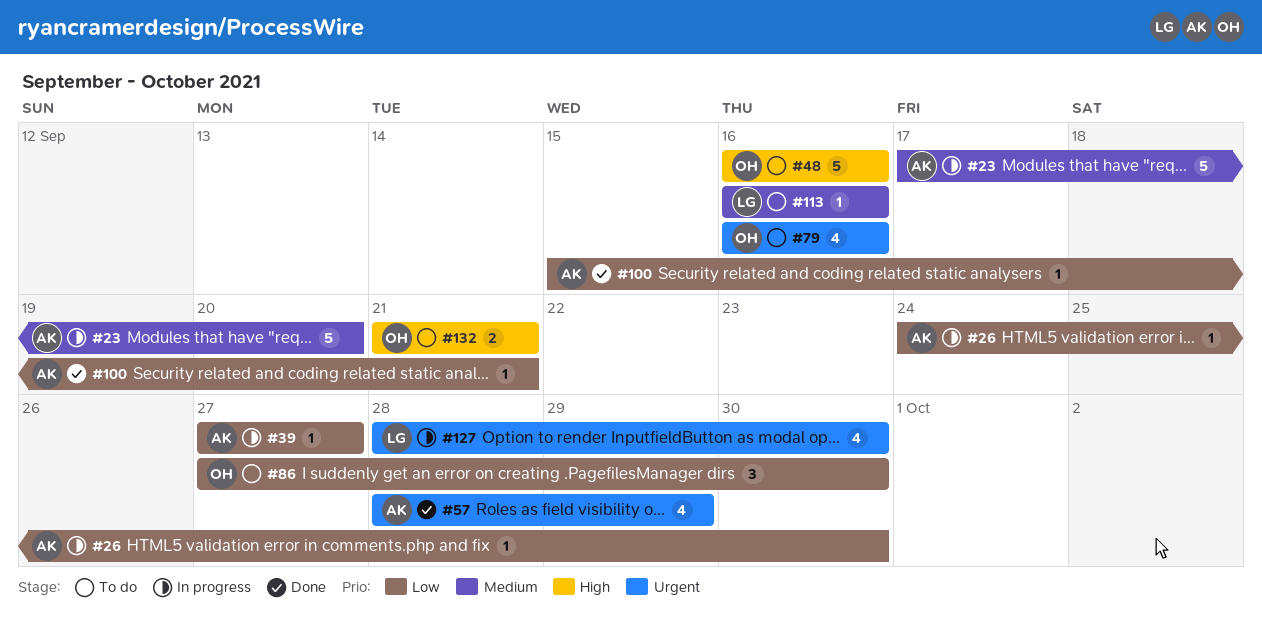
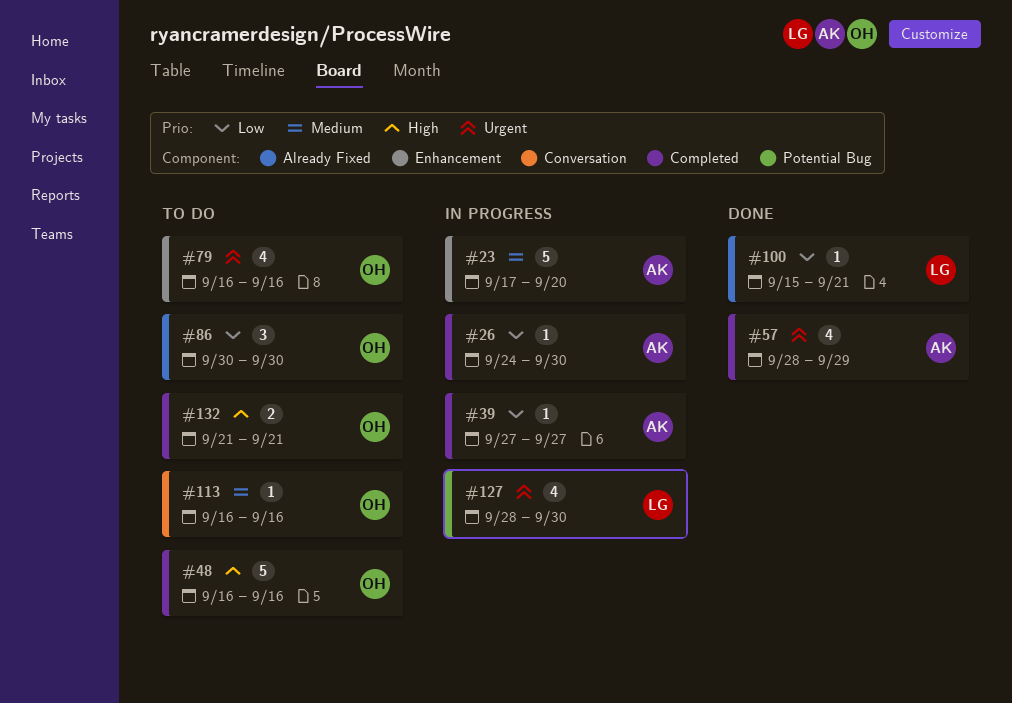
#86, start: Sep 27 -> Sep 30
#100, owner: AK -> LG
#113, owner: LG -> OH

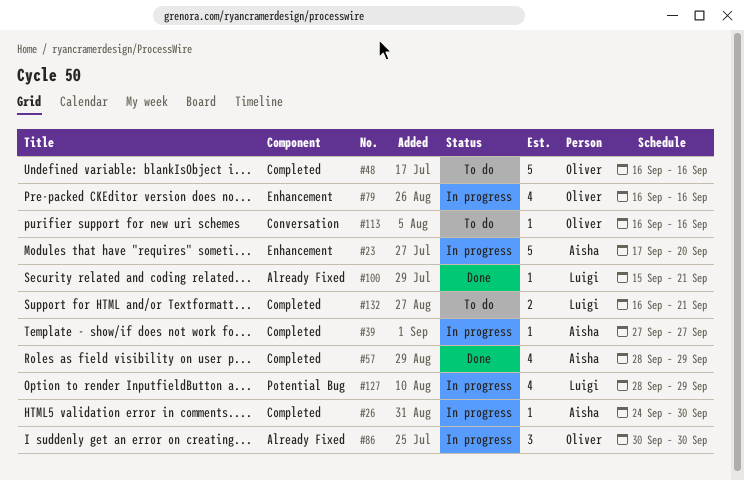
#79, status: To do -> In progress
#86, status: To do -> In progress
#127, due: Sep 30 -> Sep 29
#132, owner: Oliver -> Luigi
#132, start: Sep 21 -> Sep 16

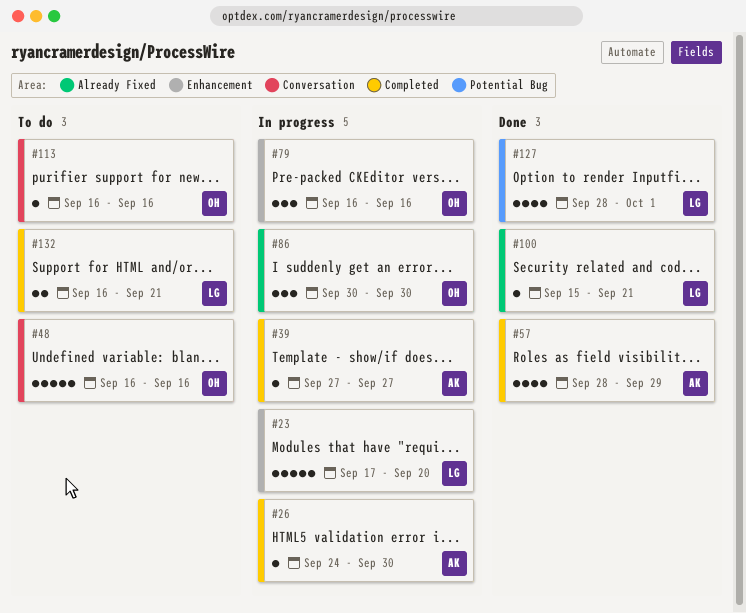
#23, owner: Aisha -> Luigi
#48, label: Completed -> Conversation
#79, estimate: 4 -> 3
#127, status: In progress -> Done
#127, due: Sep 29 -> Oct 1

